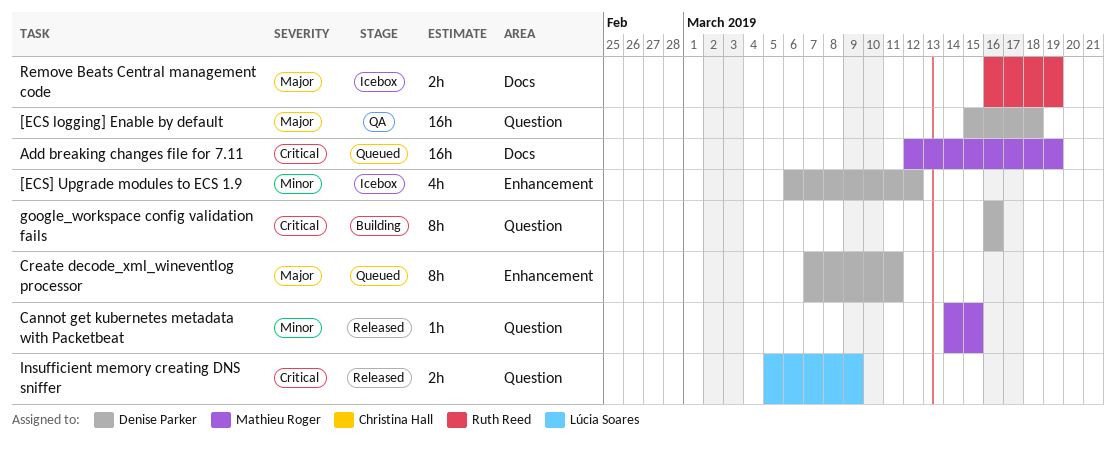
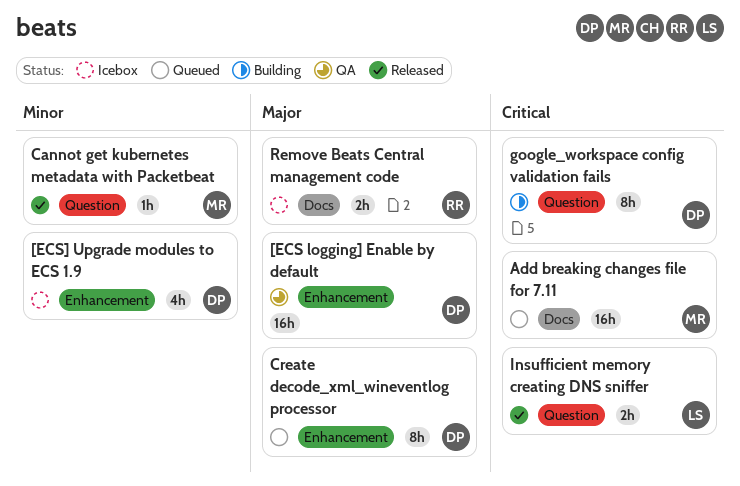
[ECS logging] Enable by default, label: Question -> Enhancement

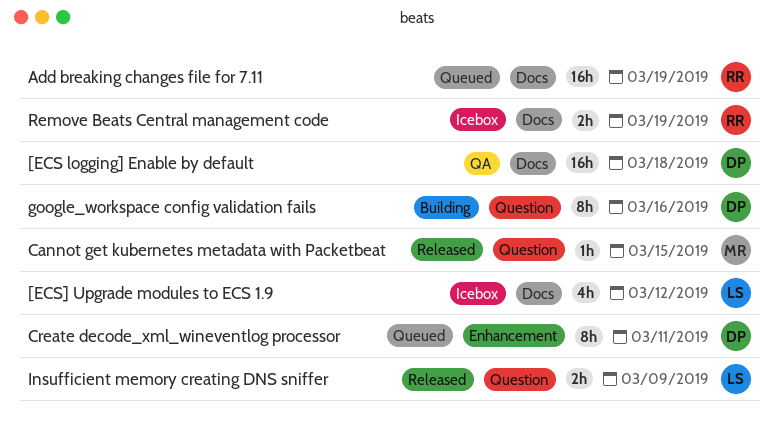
[ECS logging] Enable by default, label: Enhancement -> Docs
[ECS] Upgrade modules to ECS 1.9, owner: DP -> LS
[ECS] Upgrade modules to ECS 1.9, label: Enhancement -> Docs
Add breaking changes file for 7.11, owner: MR -> RR

